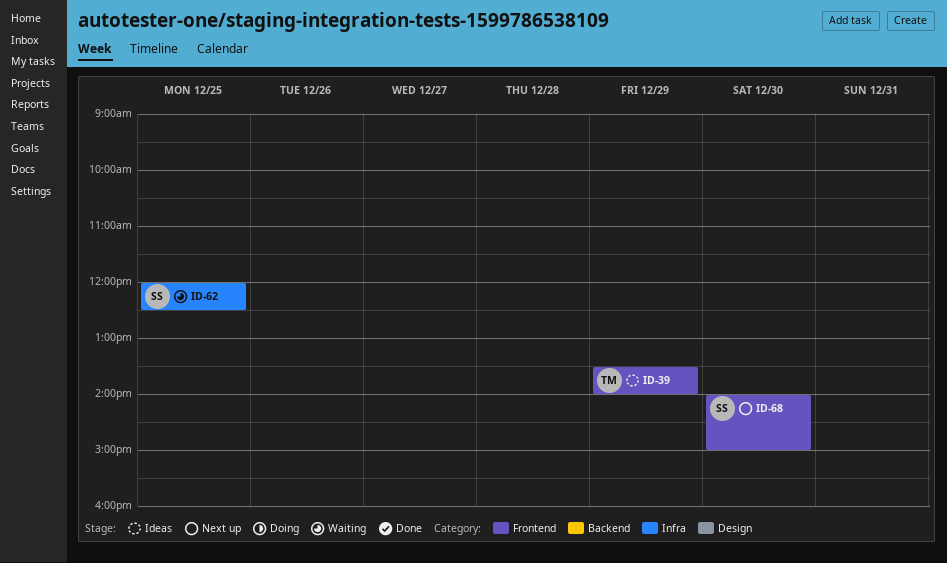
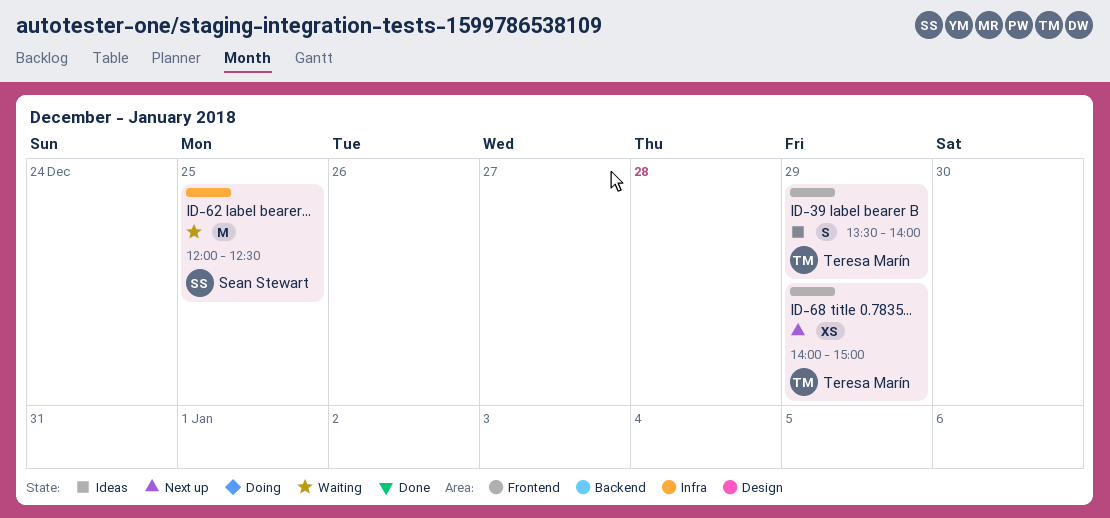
ID-68, owner: Sean Stewart -> Teresa Marín
ID-68, day: Dec 30 -> Dec 29

